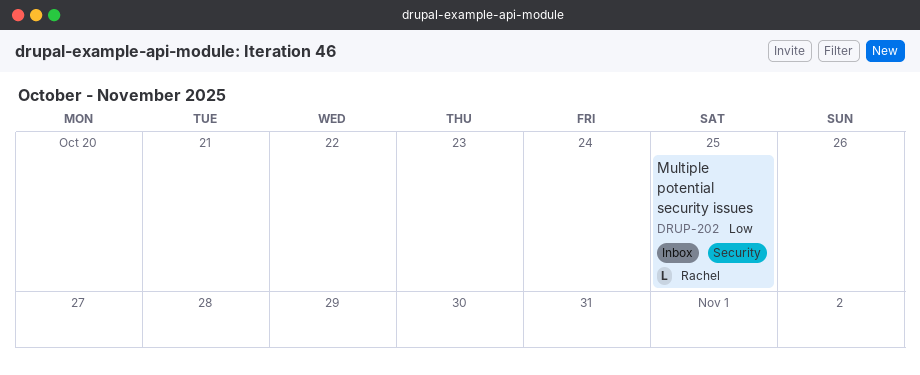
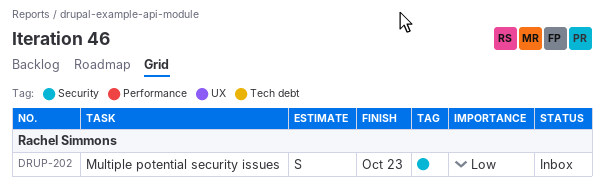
DRUP-202, estimate: L -> S
DRUP-202, due: Oct 25 -> Oct 23

